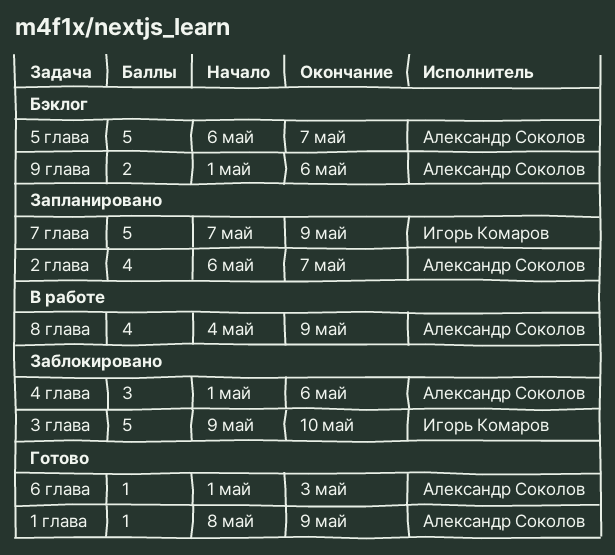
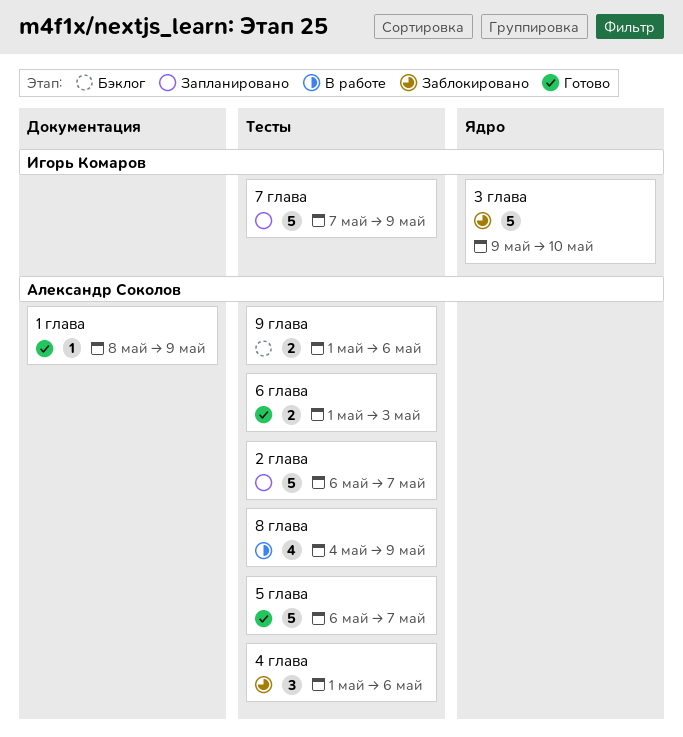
2 глава, estimate: 4 -> 5
5 глава, status: Бэклог -> Готово
6 глава, estimate: 1 -> 2

